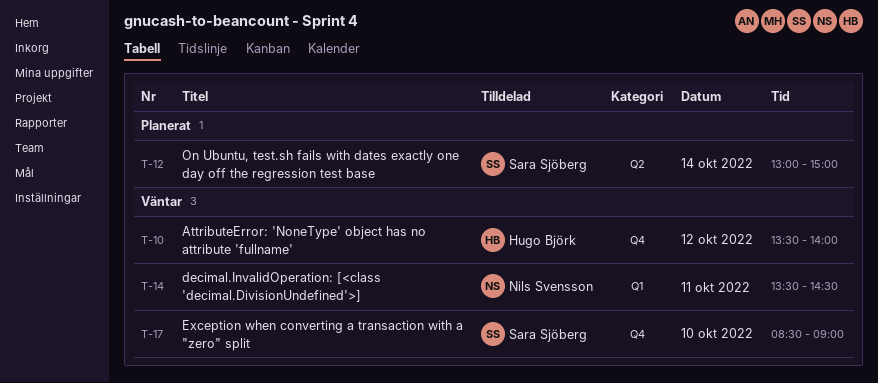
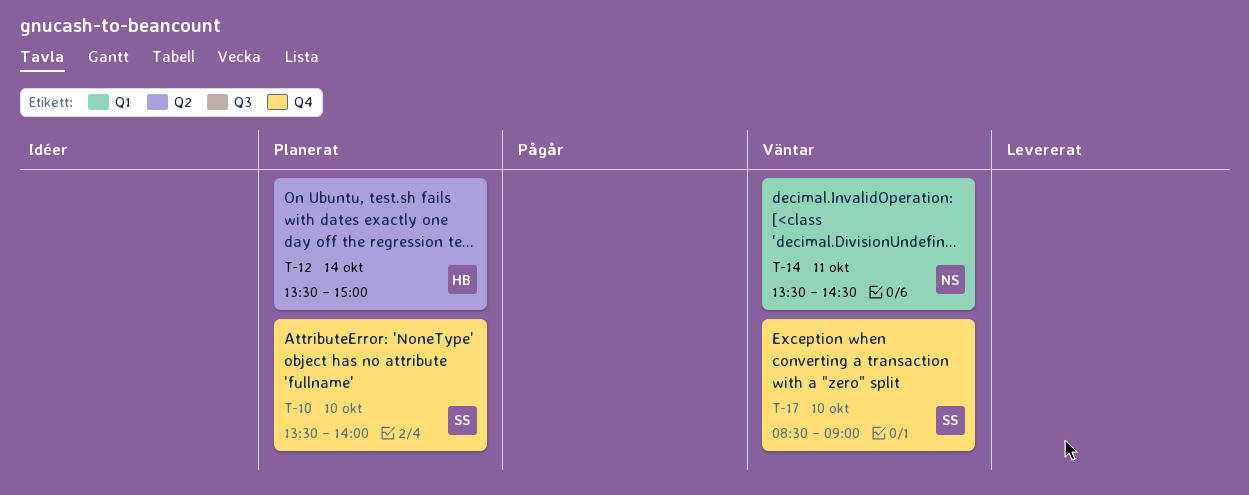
T-10, status: Väntar -> Planerat
T-10, owner: Hugo Björk -> Sara Sjöberg
T-10, day: Oct 12 -> Oct 10
T-12, owner: Sara Sjöberg -> Hugo Björk
T-12, begins: 13:00 -> 13:30

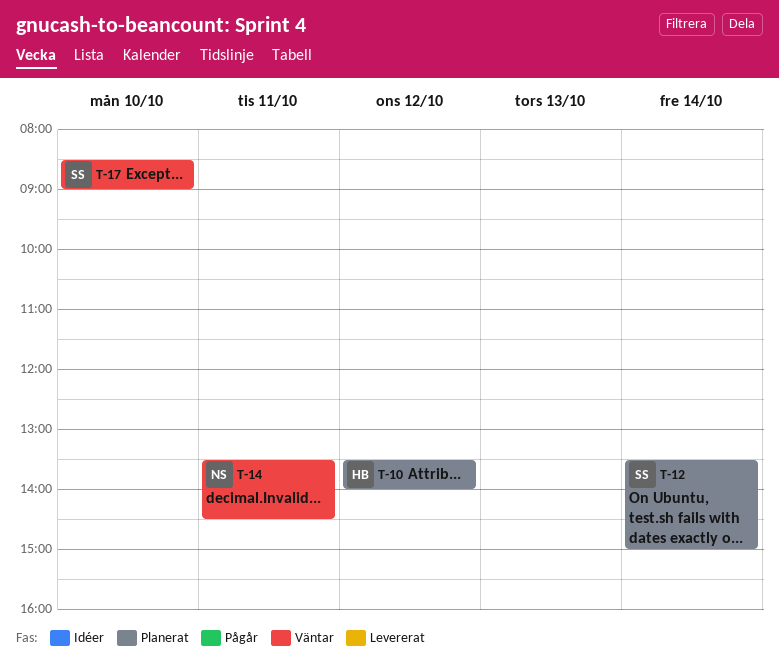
T-10, owner: SS -> HB
T-10, day: Oct 10 -> Oct 12
T-12, owner: HB -> SS

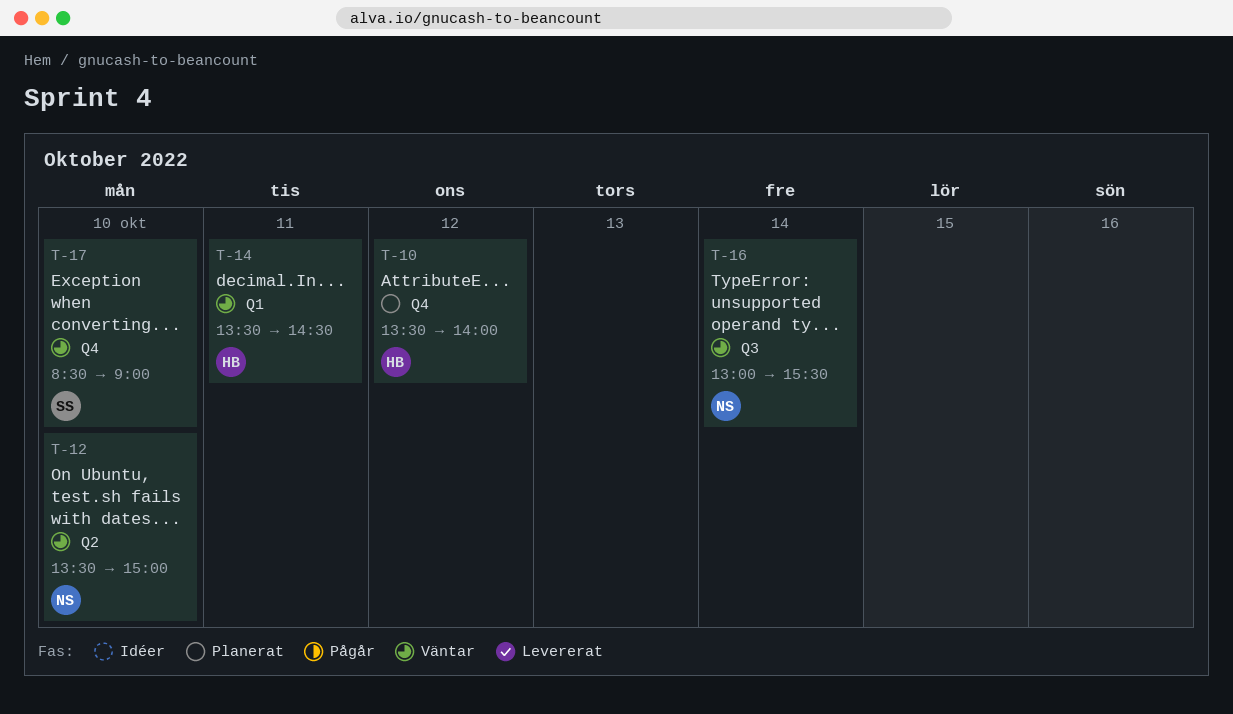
T-12, status: Planerat -> Väntar
T-12, owner: SS -> NS
T-12, day: Oct 14 -> Oct 10
T-14, owner: NS -> HB
T-16: none -> present

